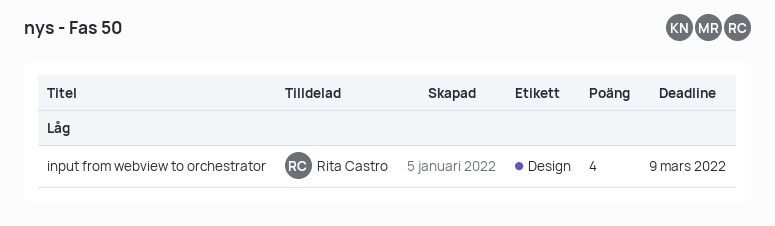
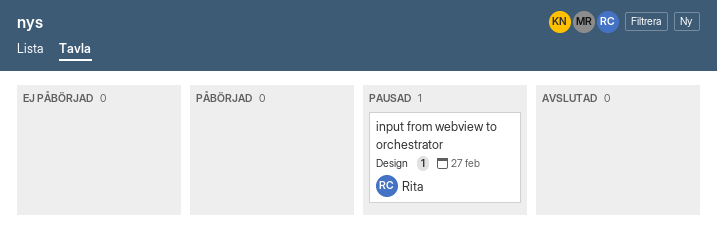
input from webview to orchestrator, estimate: 4 -> 1
input from webview to orchestrator, due: Mar 9 -> Feb 27

